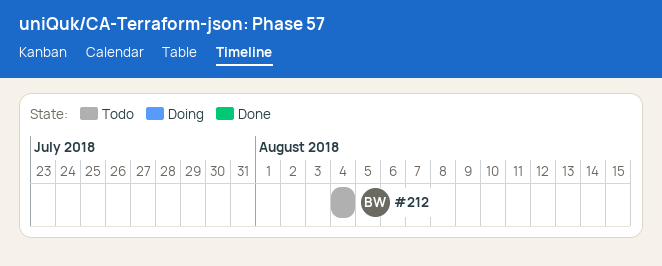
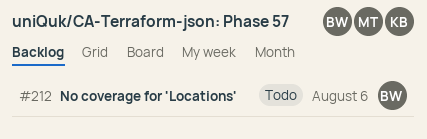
#212, due: Aug 4 -> Aug 6

